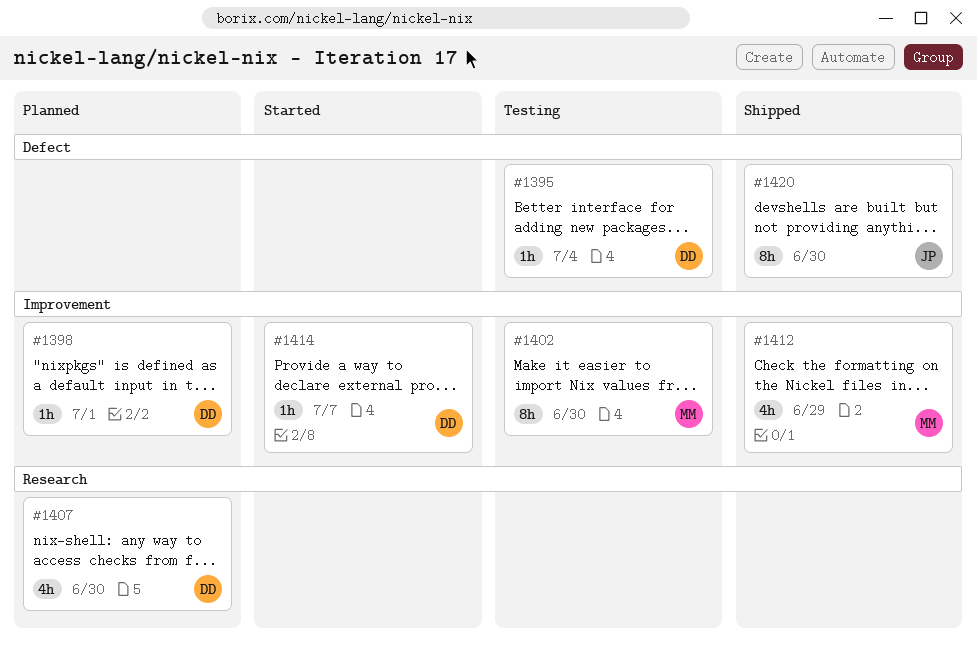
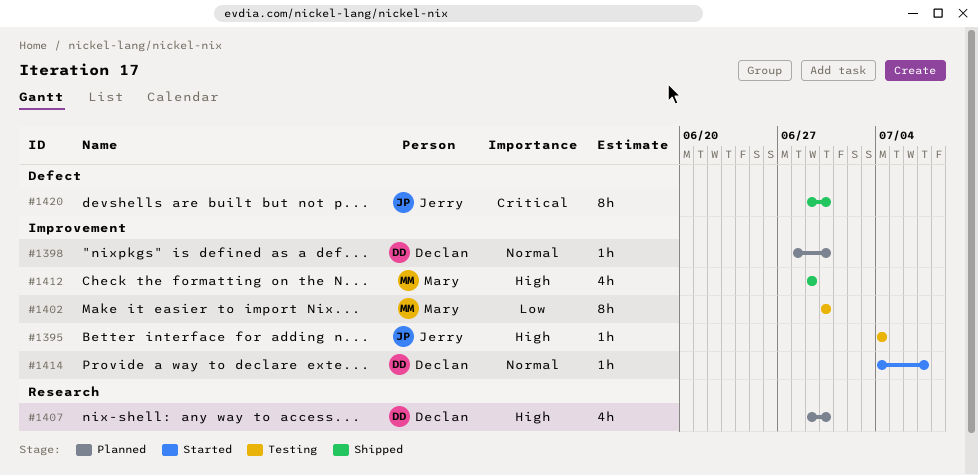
#1395, owner: Declan -> Jerry
#1395, label: Defect -> Improvement
#1398, due: Jul 1 -> Jun 30

